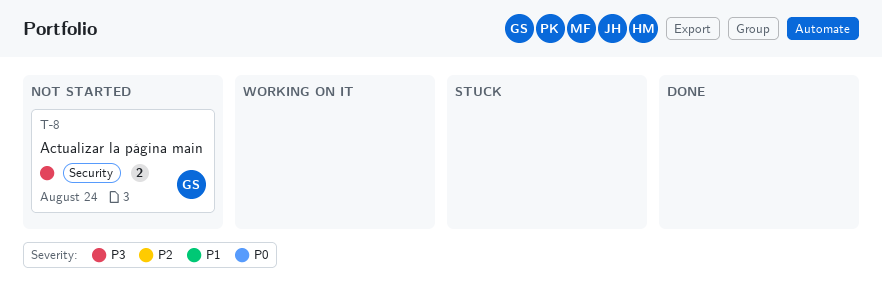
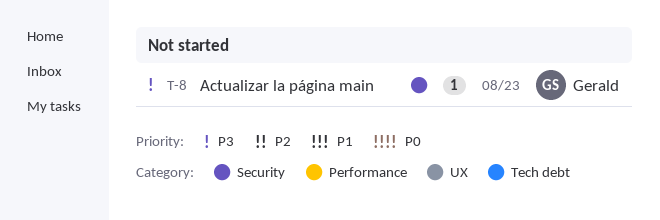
T-8, estimate: 2 -> 1
T-8, due: Aug 24 -> Aug 23

